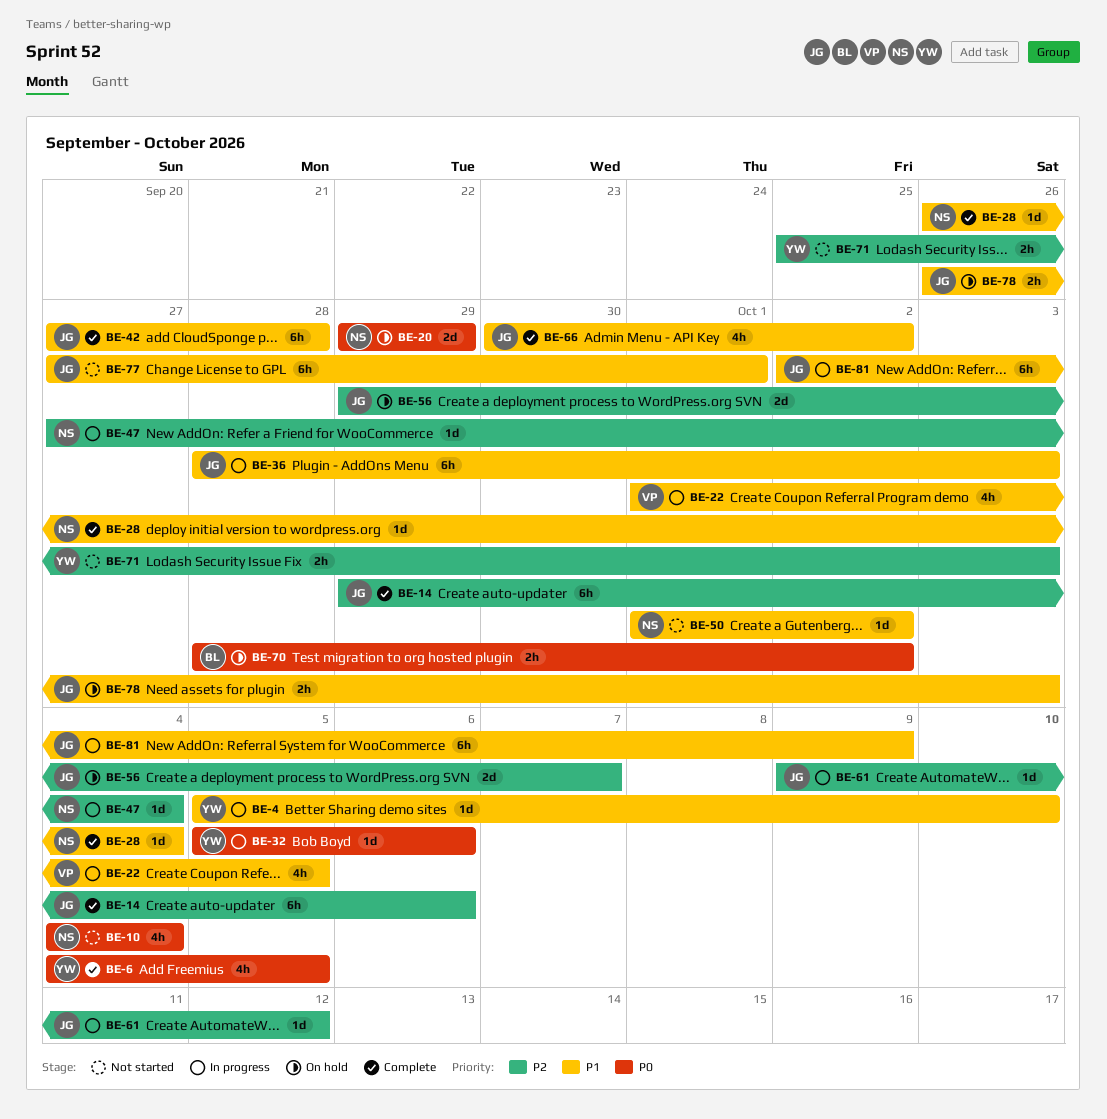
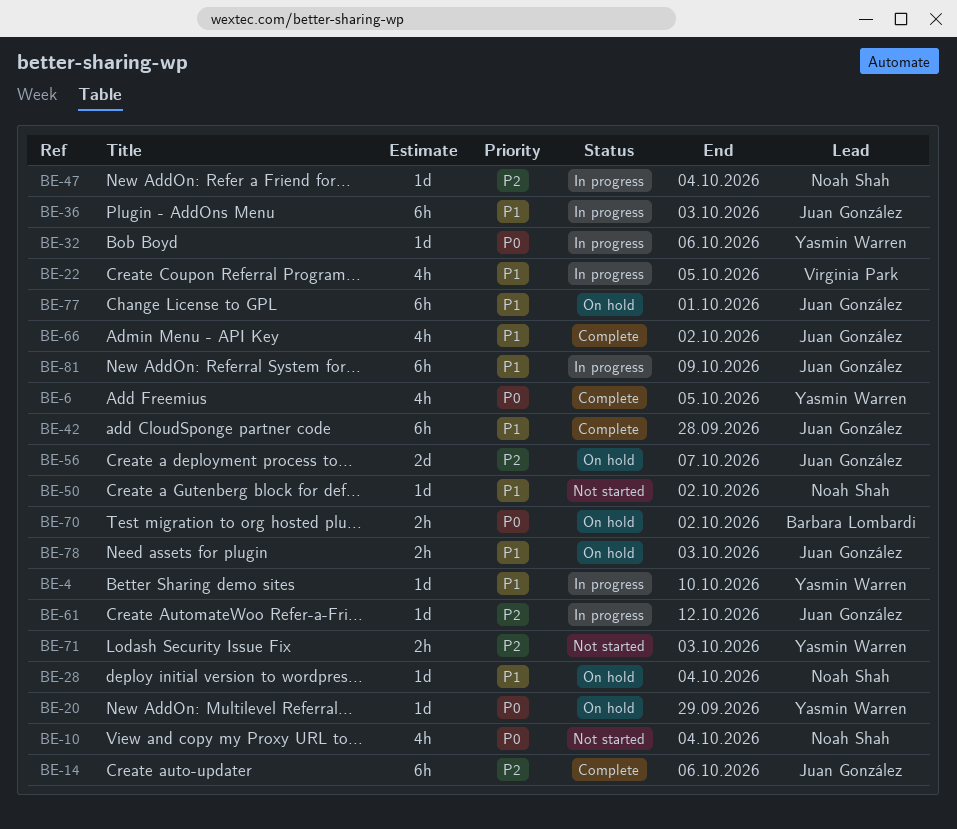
BE-20, owner: Noah Shah -> Yasmin Warren
BE-20, estimate: 2d -> 1d
BE-28, status: Complete -> On hold
BE-77, status: Not started -> On hold

